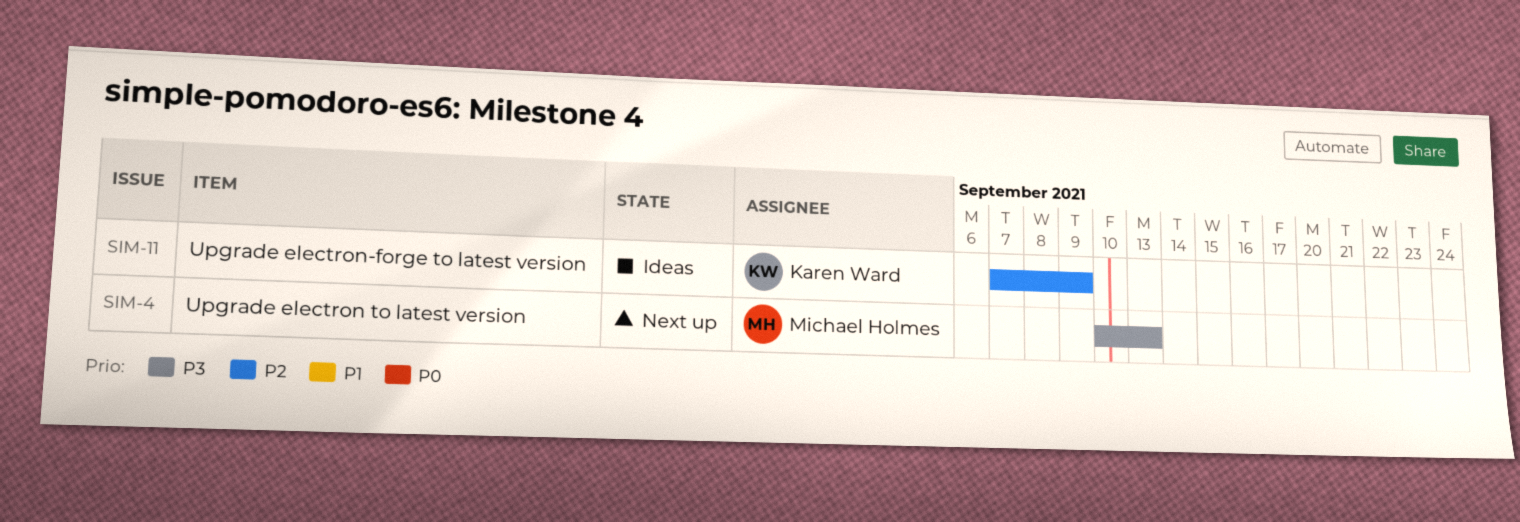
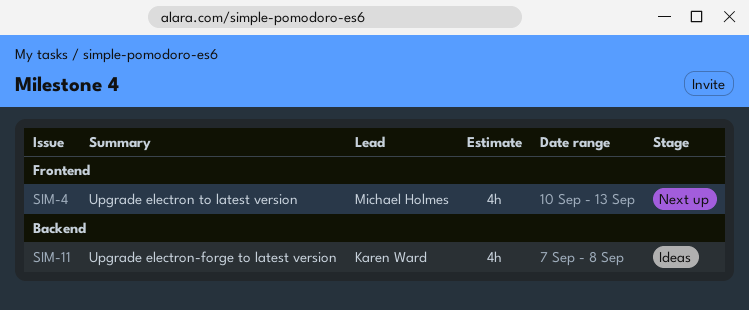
SIM-11, due: Sep 9 -> Sep 8

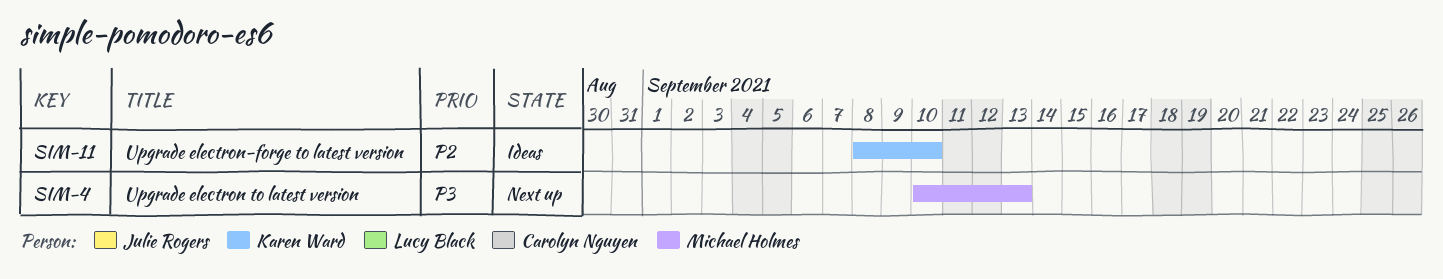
SIM-11, start: Sep 7 -> Sep 8
SIM-11, due: Sep 8 -> Sep 10

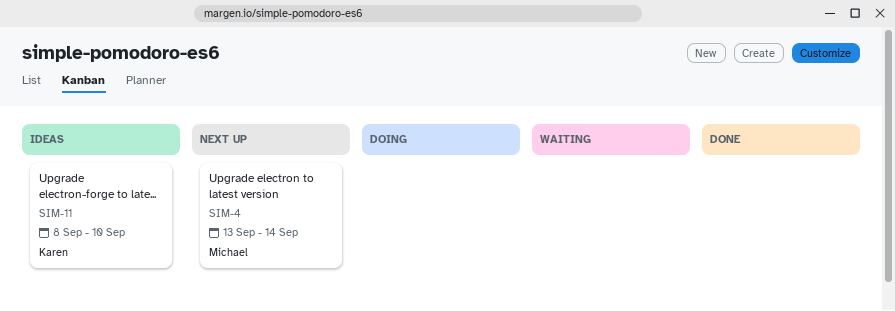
SIM-4, start: Sep 10 -> Sep 13
SIM-4, due: Sep 13 -> Sep 14

